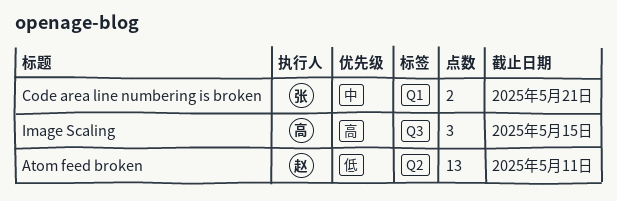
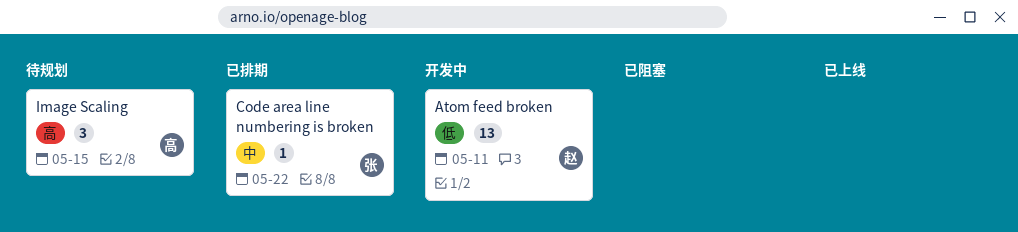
Code area line numbering is broken, estimate: 2 -> 1
Code area line numbering is broken, due: May 21 -> May 22

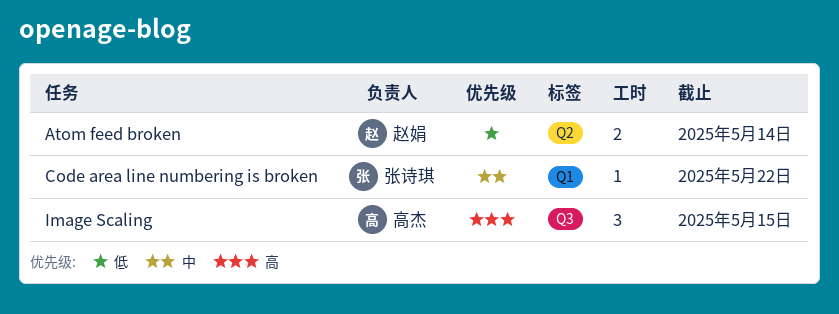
Atom feed broken, estimate: 13 -> 2
Atom feed broken, due: May 11 -> May 14

